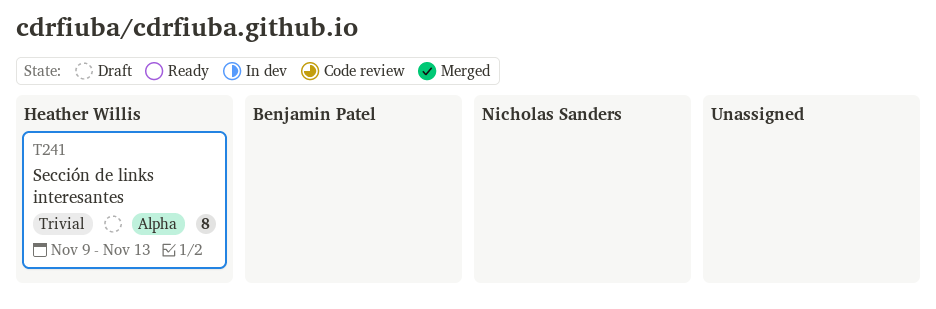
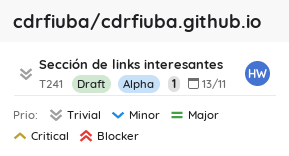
T241, estimate: 8 -> 1

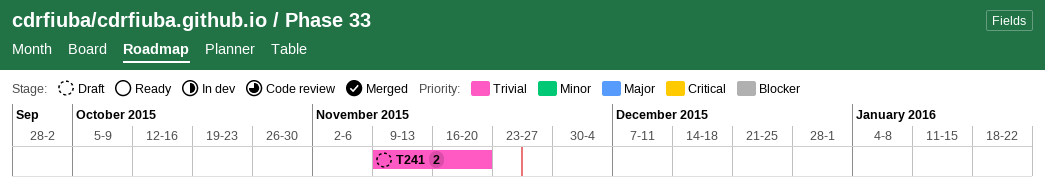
T241, estimate: 1 -> 2
T241, due: Nov 13 -> Nov 20

